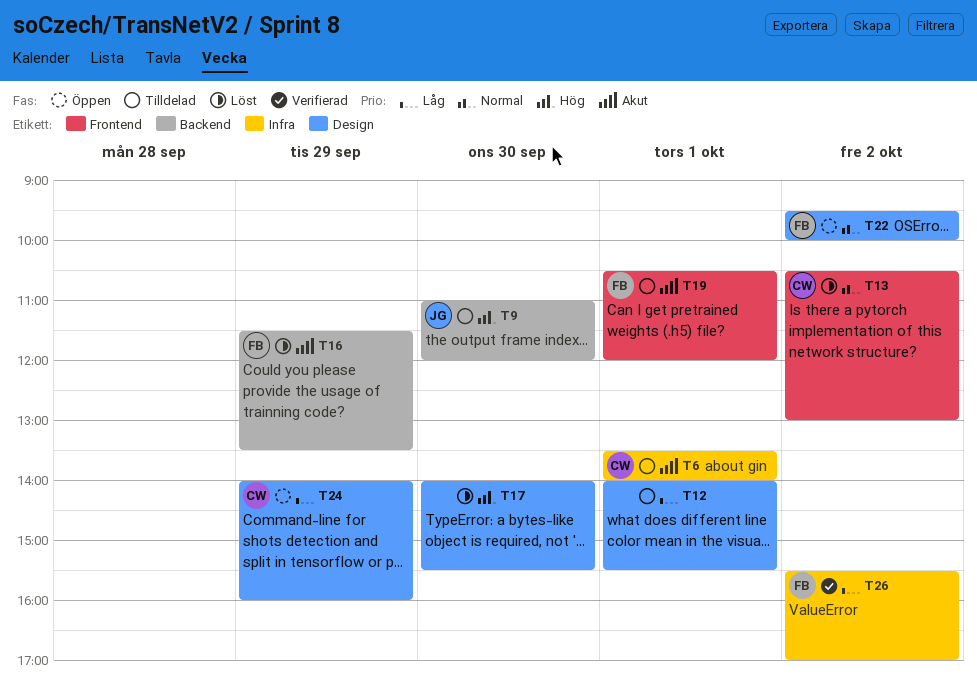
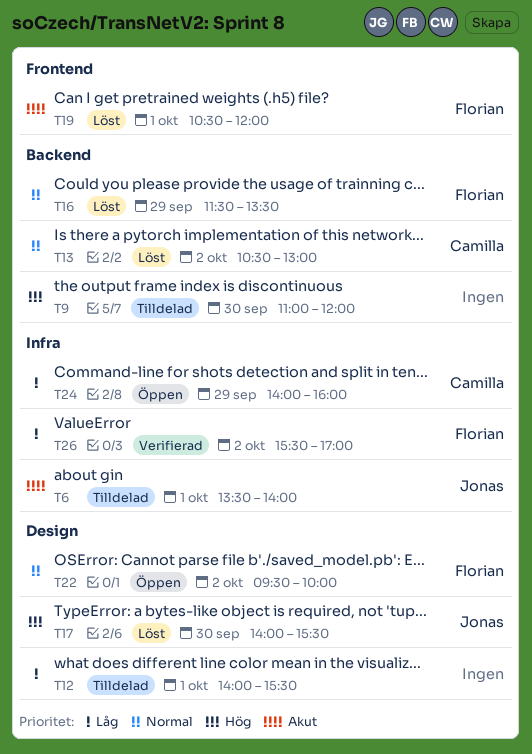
T6, owner: Camilla -> Jonas
T9, owner: Jonas -> none
T13, label: Frontend -> Backend
T16, priority: Akut -> Normal
T17, owner: none -> Jonas
T19, status: Tilldelad -> Löst
T24, label: Design -> Infra

